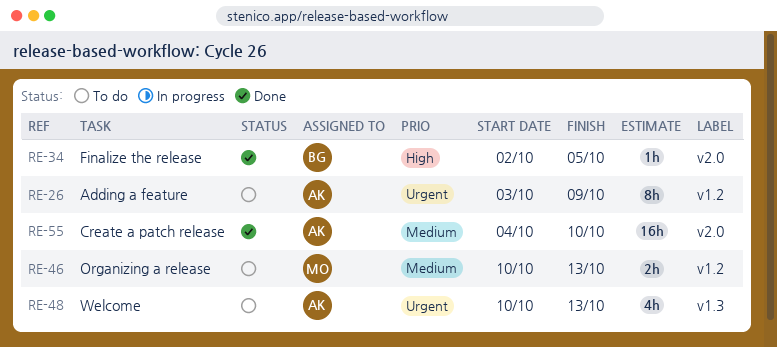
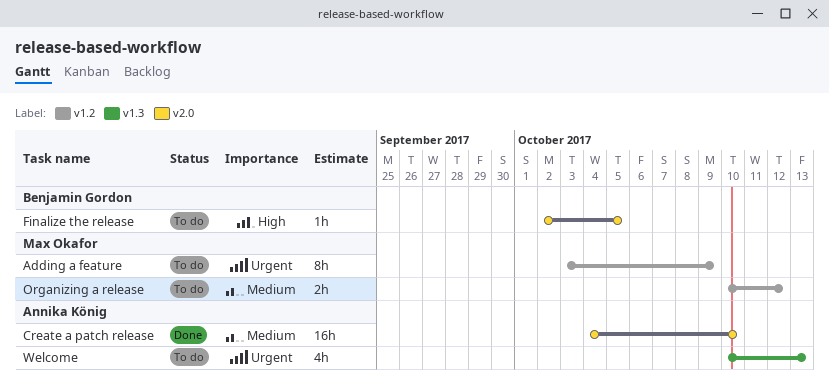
Adding a feature, owner: Annika König -> Max Okafor
Finalize the release, status: Done -> To do
Organizing a release, due: Oct 13 -> Oct 12

